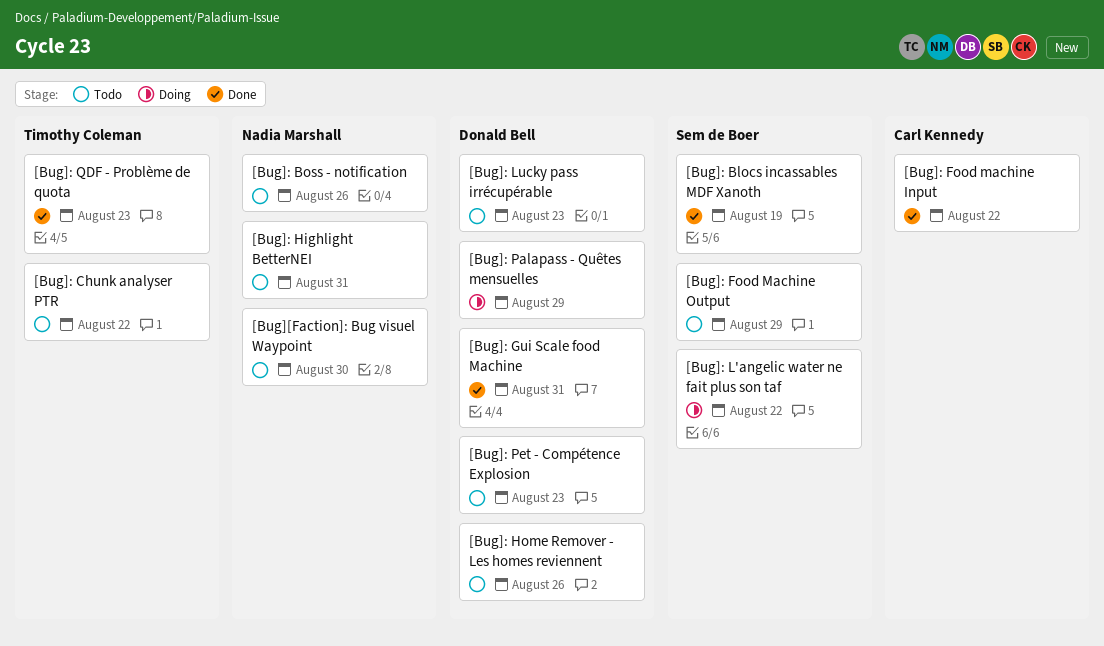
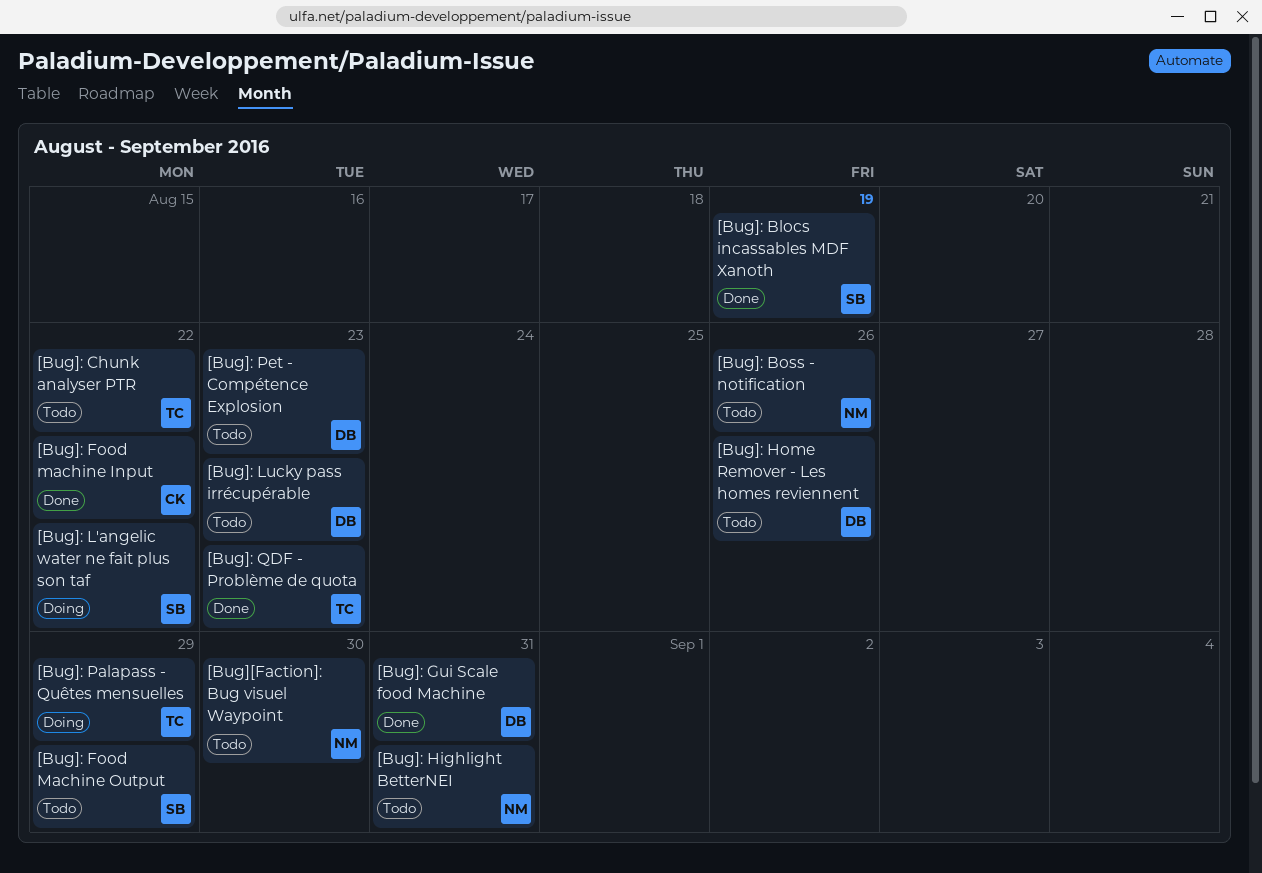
[Bug]: Palapass - Quêtes mensuelles, owner: Donald Bell -> Timothy Coleman

